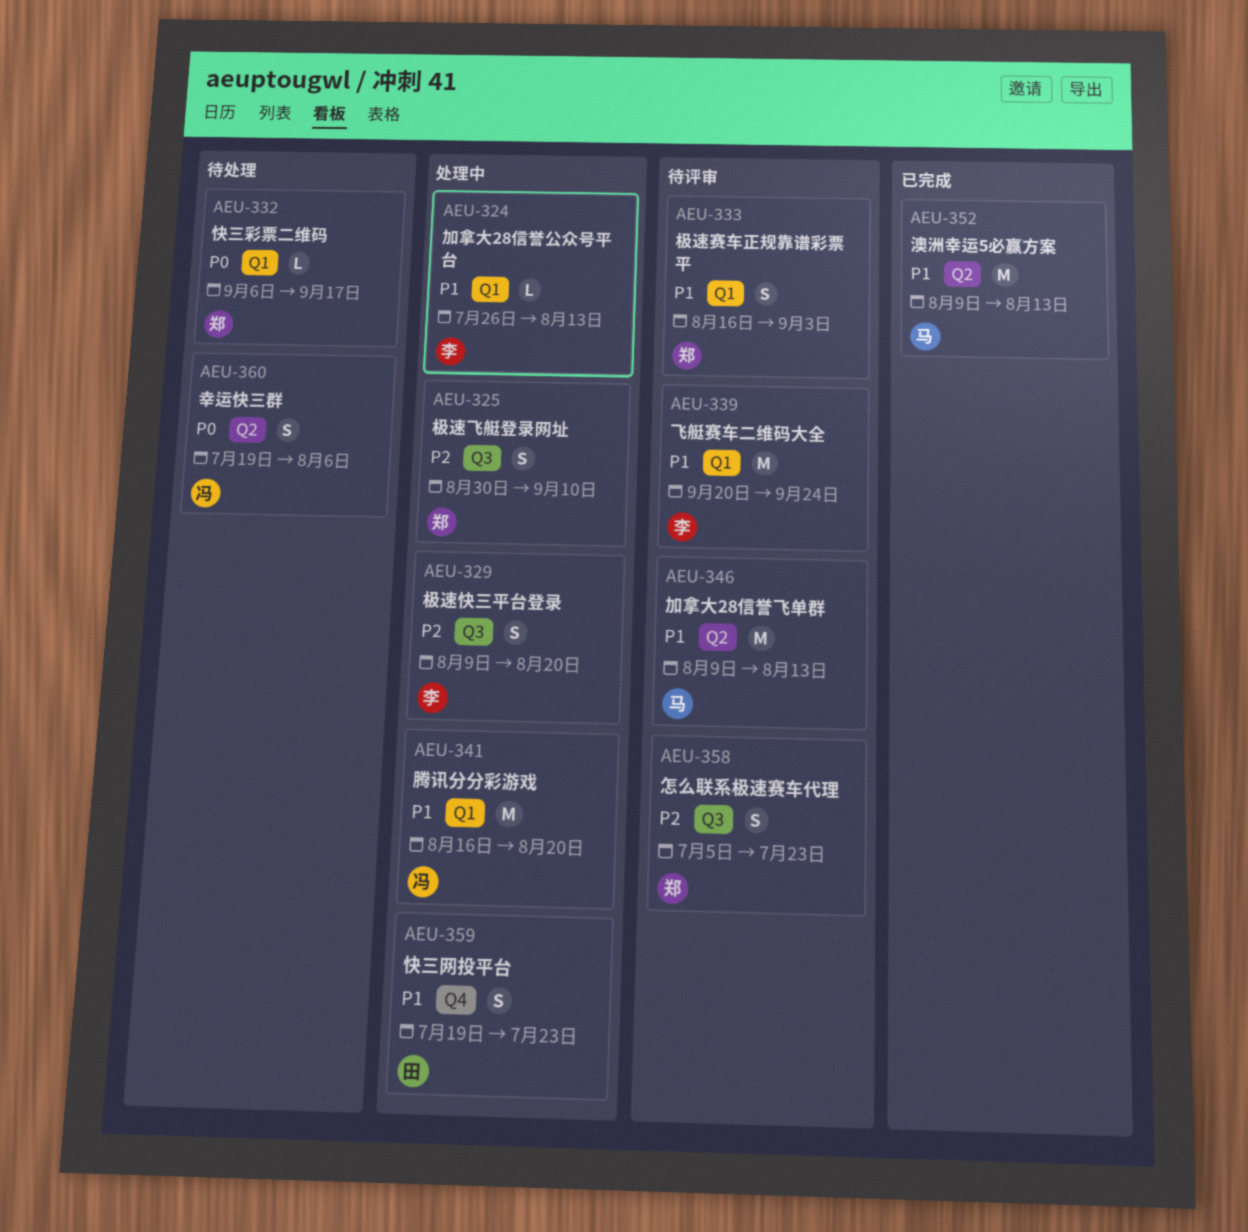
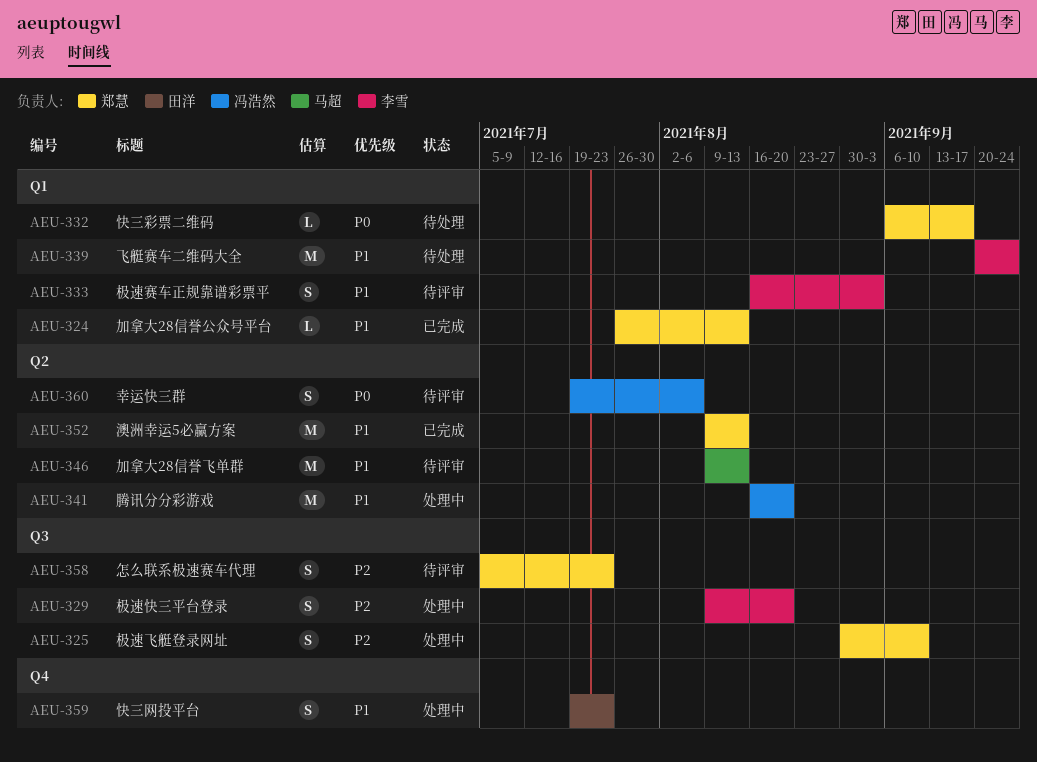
AEU-324, status: 处理中 -> 已完成
AEU-324, owner: 李雪 -> 郑慧
AEU-333, owner: 郑慧 -> 李雪
AEU-339, status: 待评审 -> 待处理
AEU-341, label: Q1 -> Q2
AEU-352, owner: 马超 -> 郑慧
AEU-360, status: 待处理 -> 待评审

